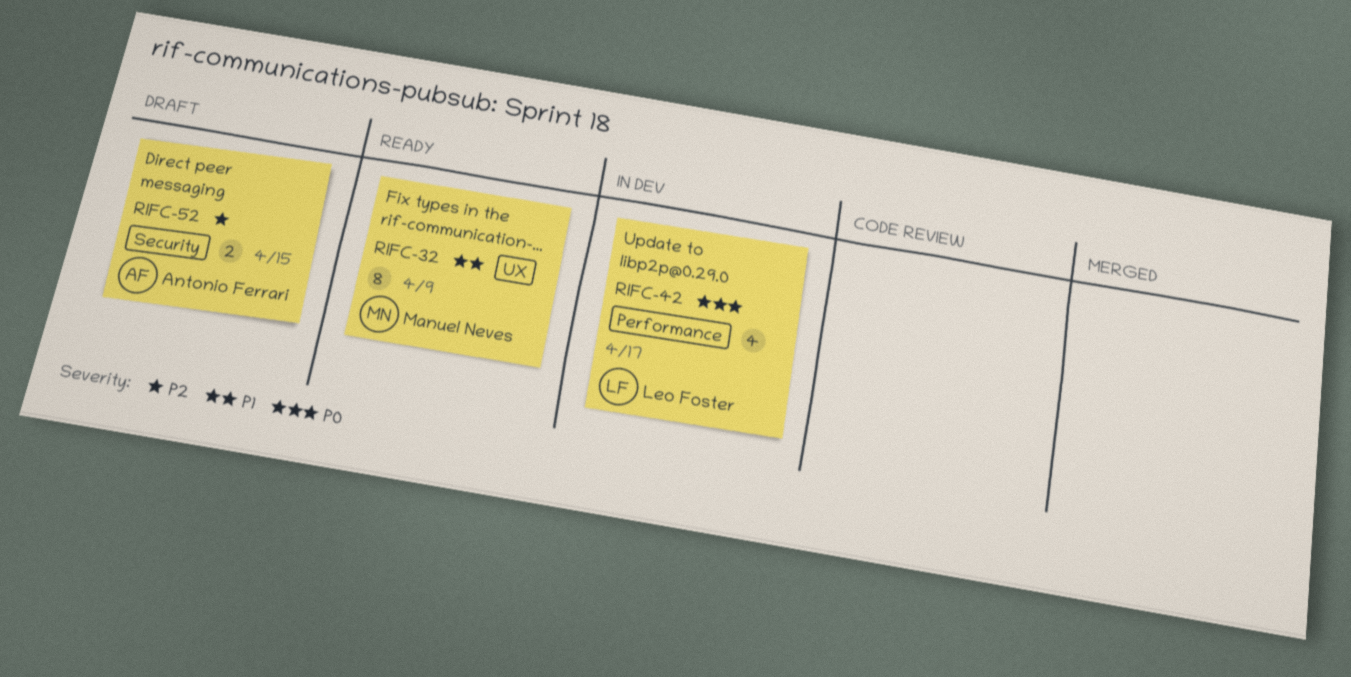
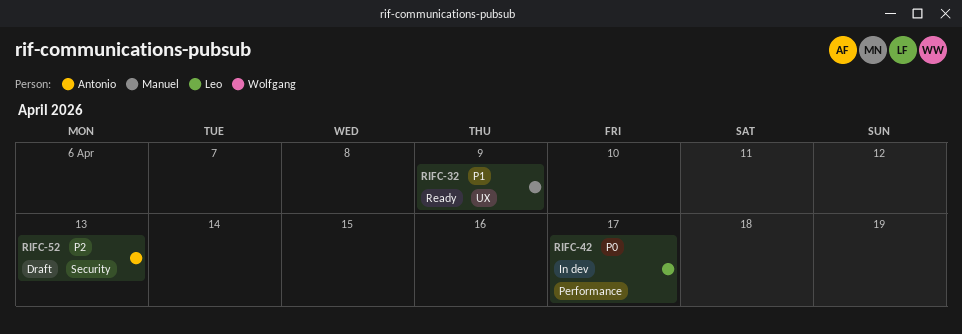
RIFC-52, due: Apr 15 -> Apr 13

